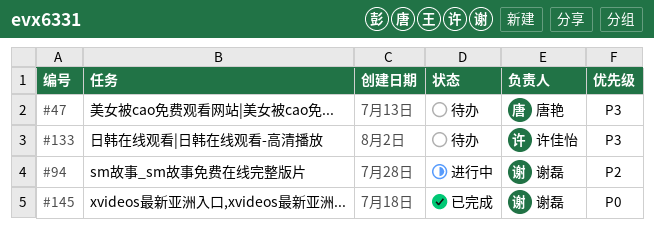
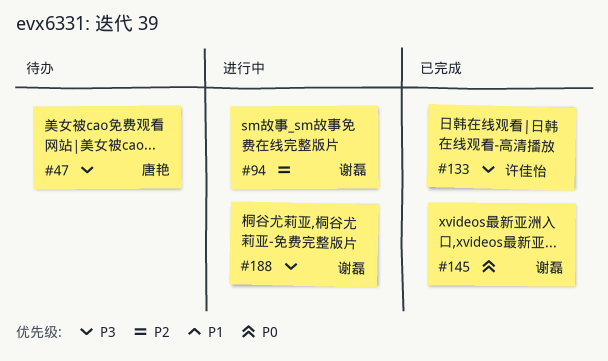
#133, status: 待办 -> 已完成
#188: none -> present

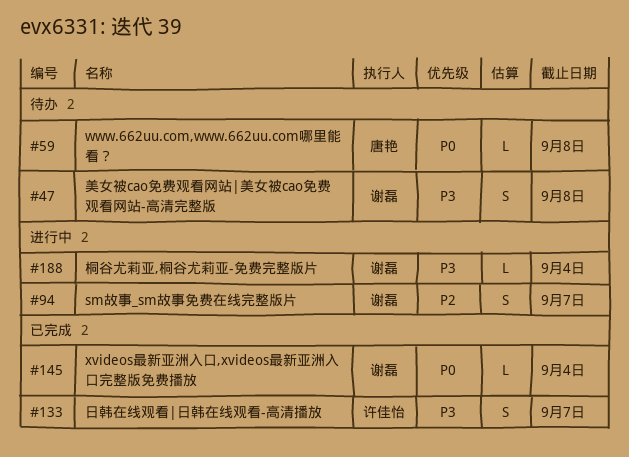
#47, owner: 唐艳 -> 谢磊
#59: none -> present

